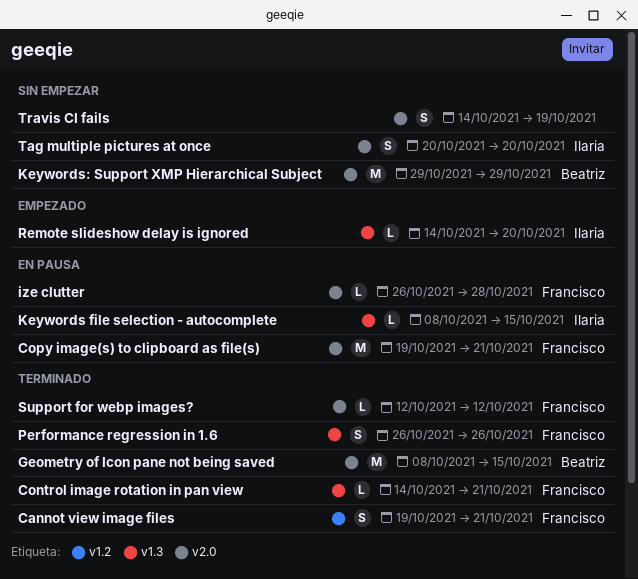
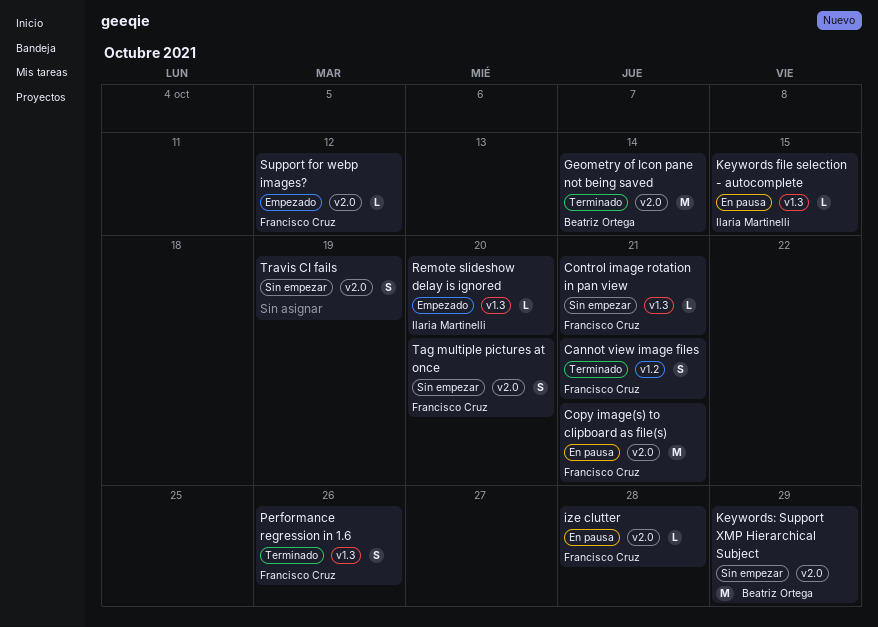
Control image rotation in pan view, status: Terminado -> Sin empezar
Geometry of Icon pane not being saved, due: Oct 15 -> Oct 14
Support for webp images?, status: Terminado -> Empezado
Tag multiple pictures at once, owner: Ilaria Martinelli -> Francisco Cruz

